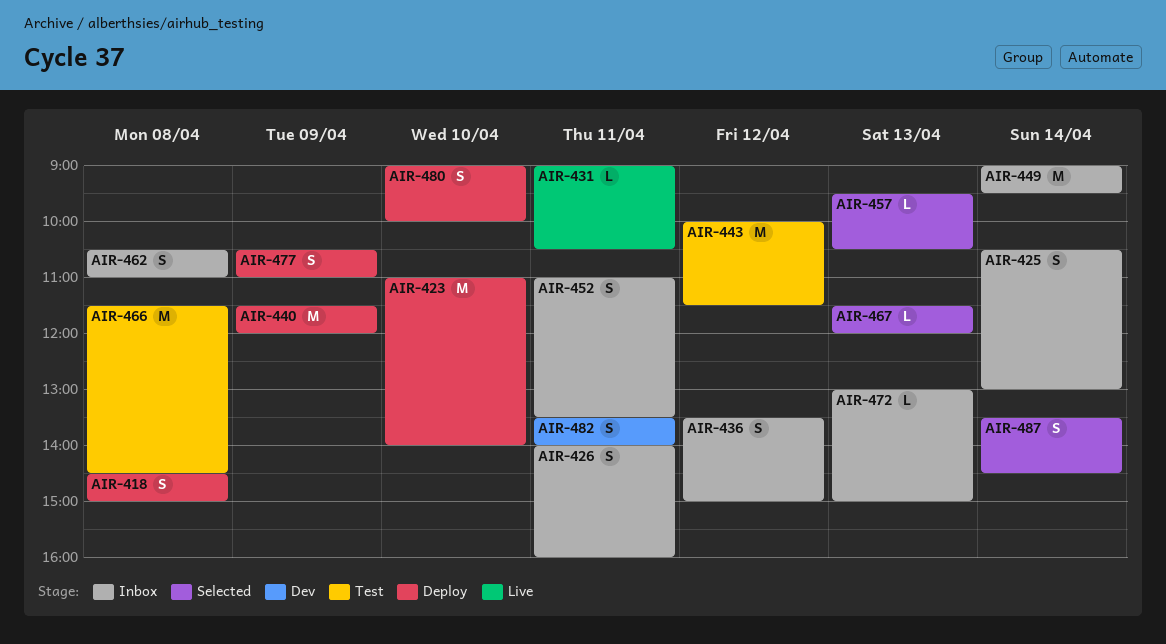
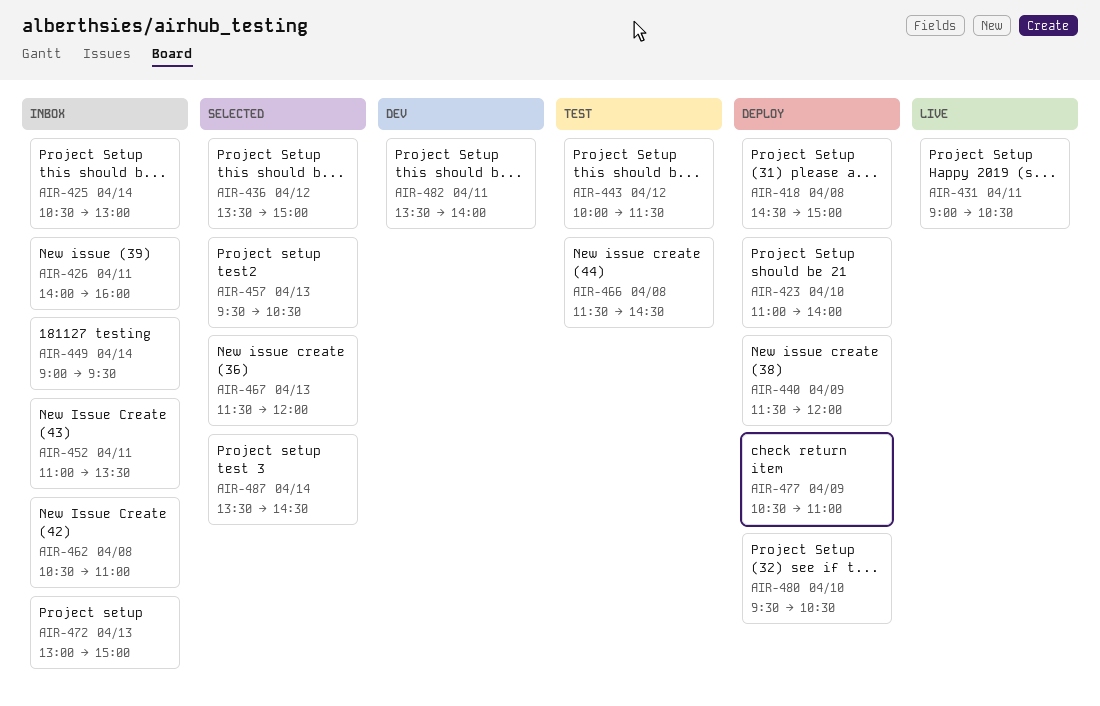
AIR-436, status: Inbox -> Selected
AIR-480, begins: 09:00 -> 09:30
AIR-480, ends: 10:00 -> 10:30

